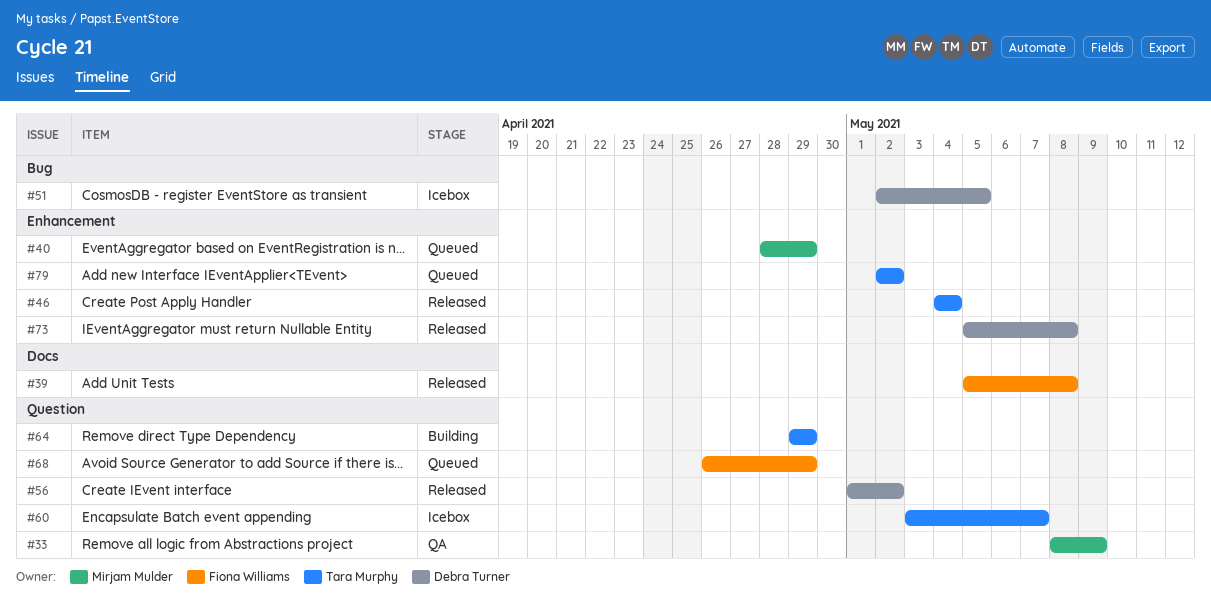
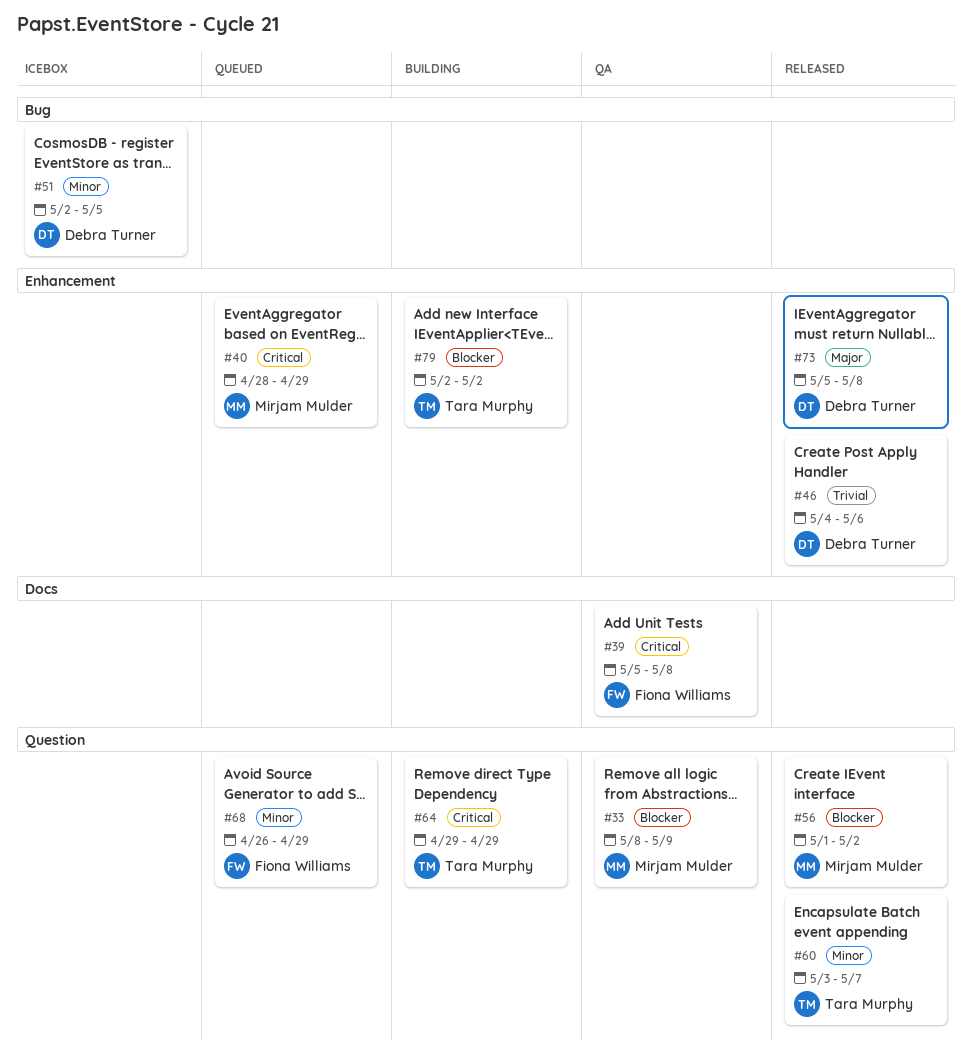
#39, status: Released -> QA
#46, owner: Tara Murphy -> Debra Turner
#46, due: May 4 -> May 6
#56, owner: Debra Turner -> Mirjam Mulder
#60, status: Icebox -> Released
#79, status: Queued -> Building

